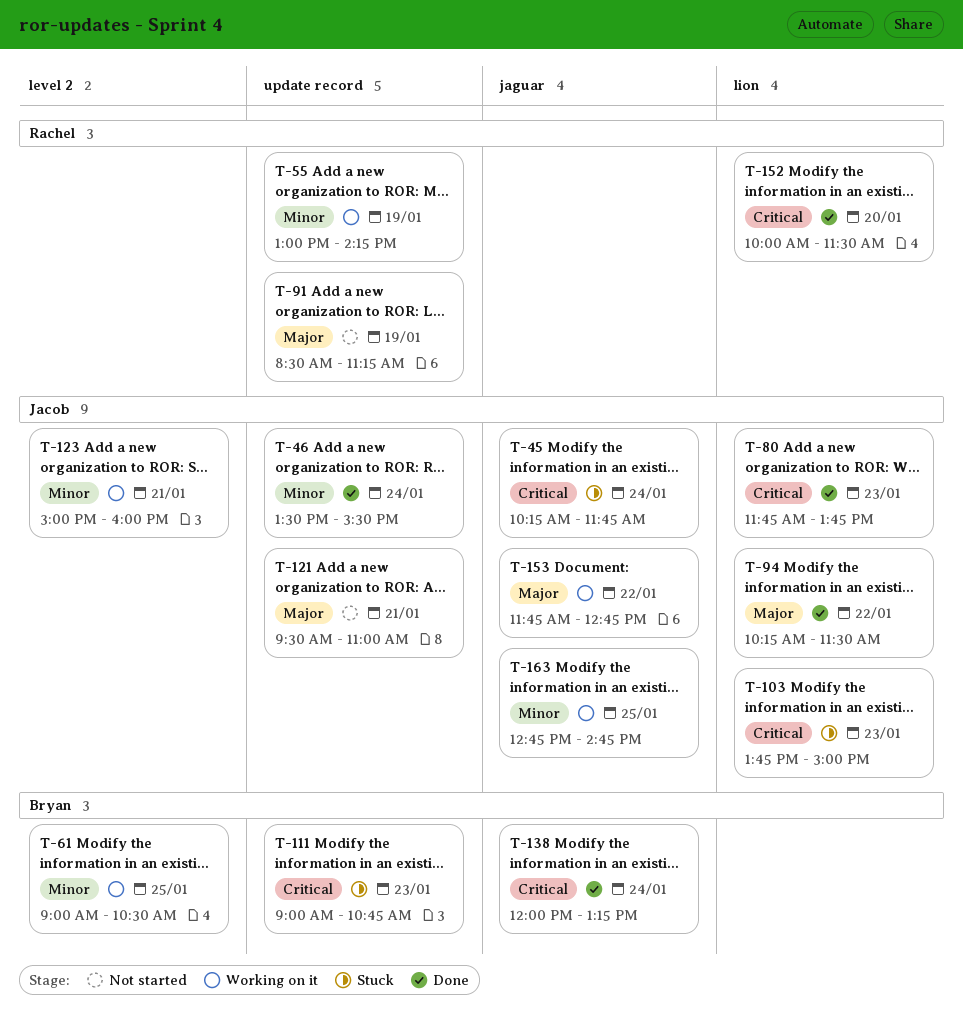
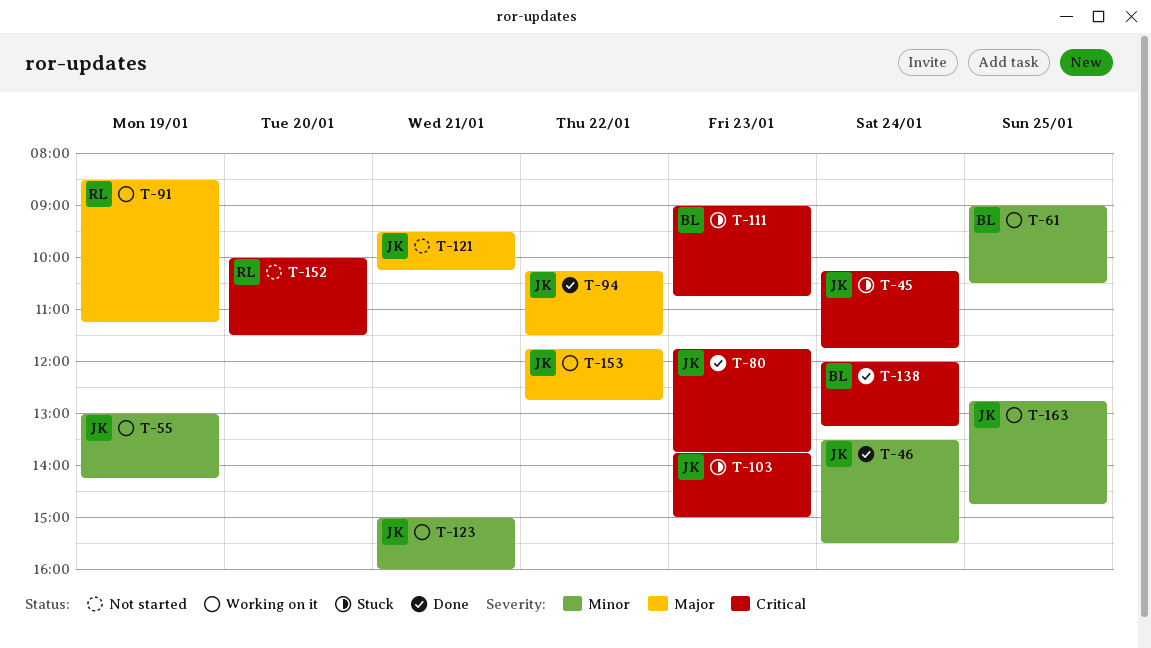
T-55, owner: Rachel -> Jacob
T-91, status: Not started -> Working on it
T-121, ends: 11:00 -> 10:15
T-152, status: Done -> Not started

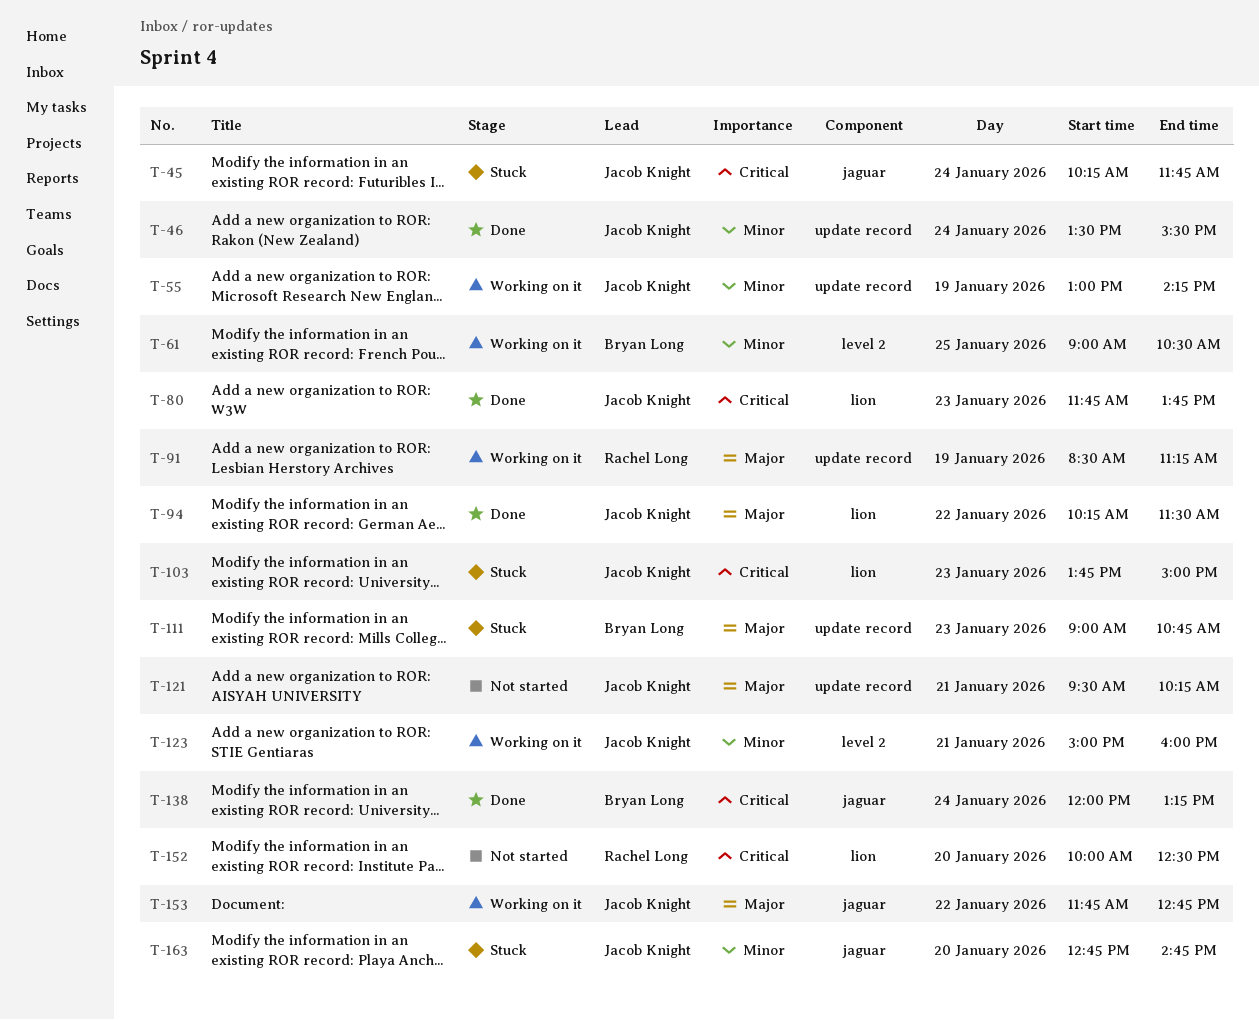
T-111, priority: Critical -> Major
T-152, ends: 11:30 -> 12:30
T-163, status: Working on it -> Stuck
T-163, day: Jan 25 -> Jan 20

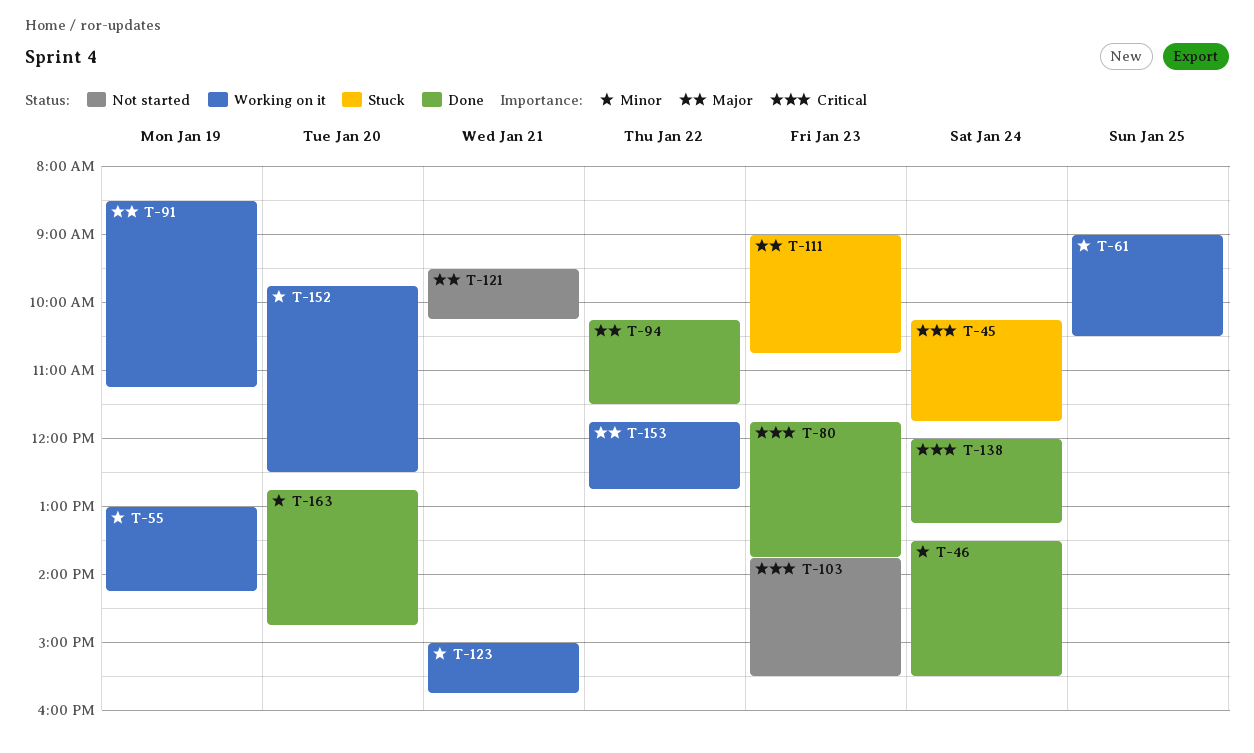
T-103, status: Stuck -> Not started
T-103, ends: 15:00 -> 15:30
T-123, ends: 16:00 -> 15:45
T-152, status: Not started -> Working on it
T-152, priority: Critical -> Minor
T-152, begins: 10:00 -> 09:45
T-163, status: Stuck -> Done

